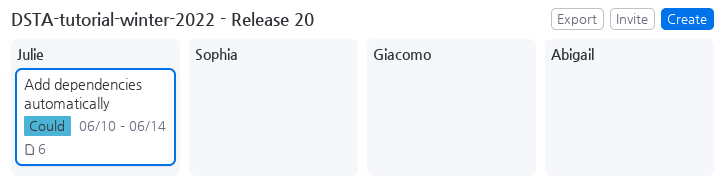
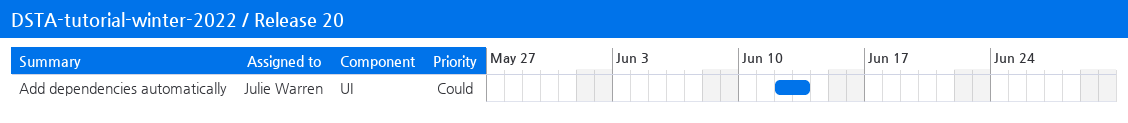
Add dependencies automatically, start: Jun 10 -> Jun 12
Add dependencies automatically, due: Jun 14 -> Jun 13

